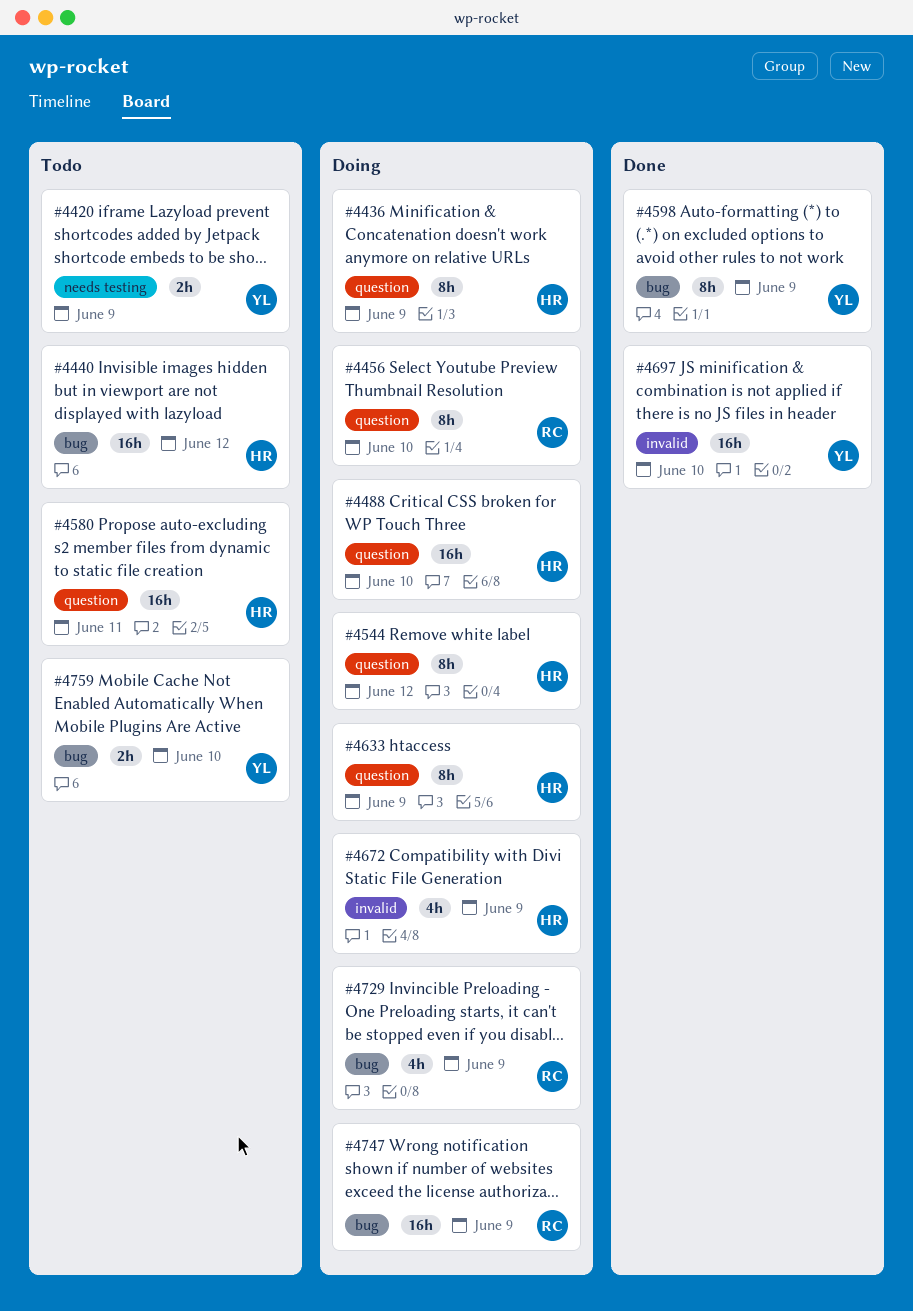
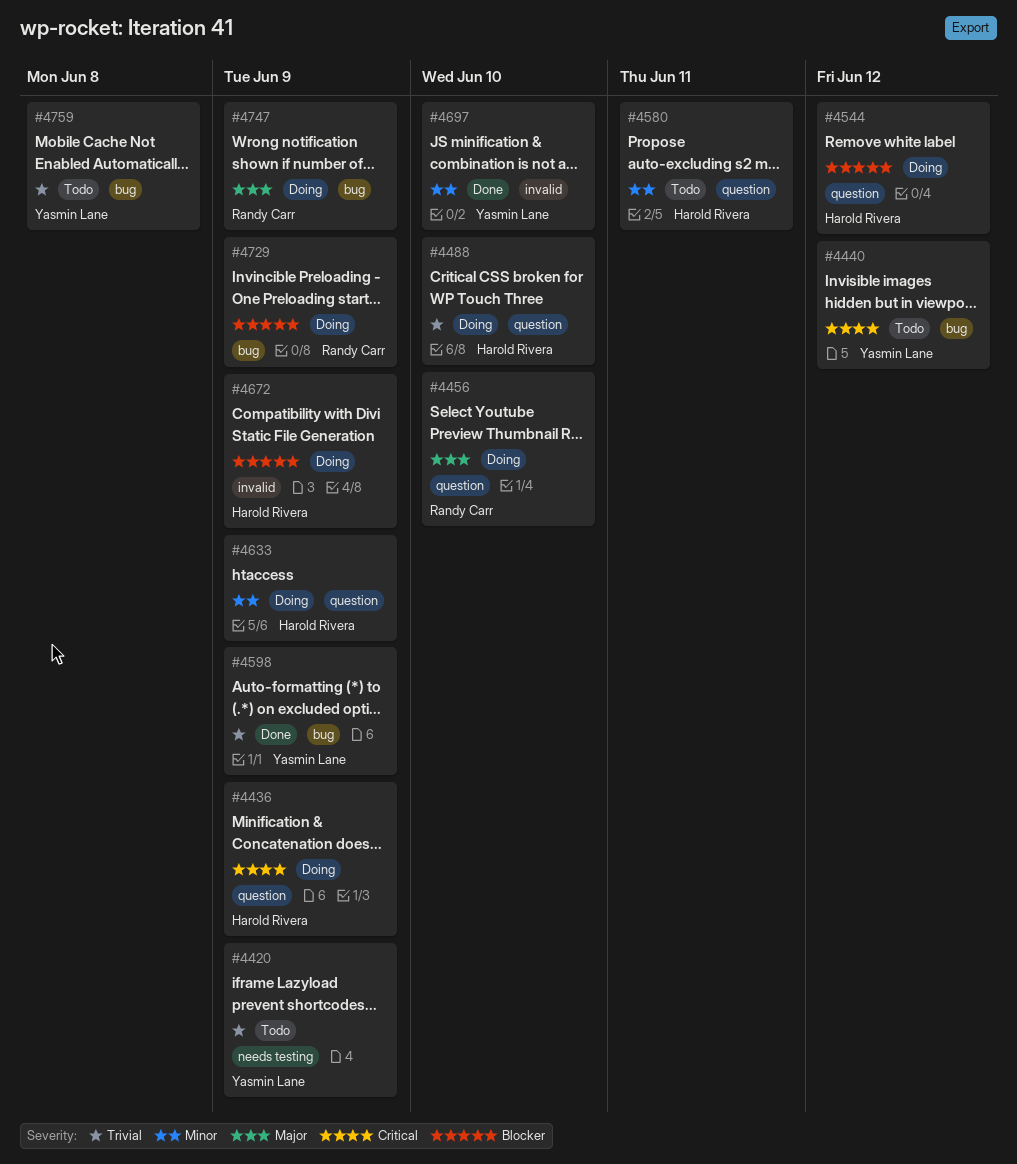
#4440, owner: Harold Rivera -> Yasmin Lane
#4759, due: Jun 10 -> Jun 8

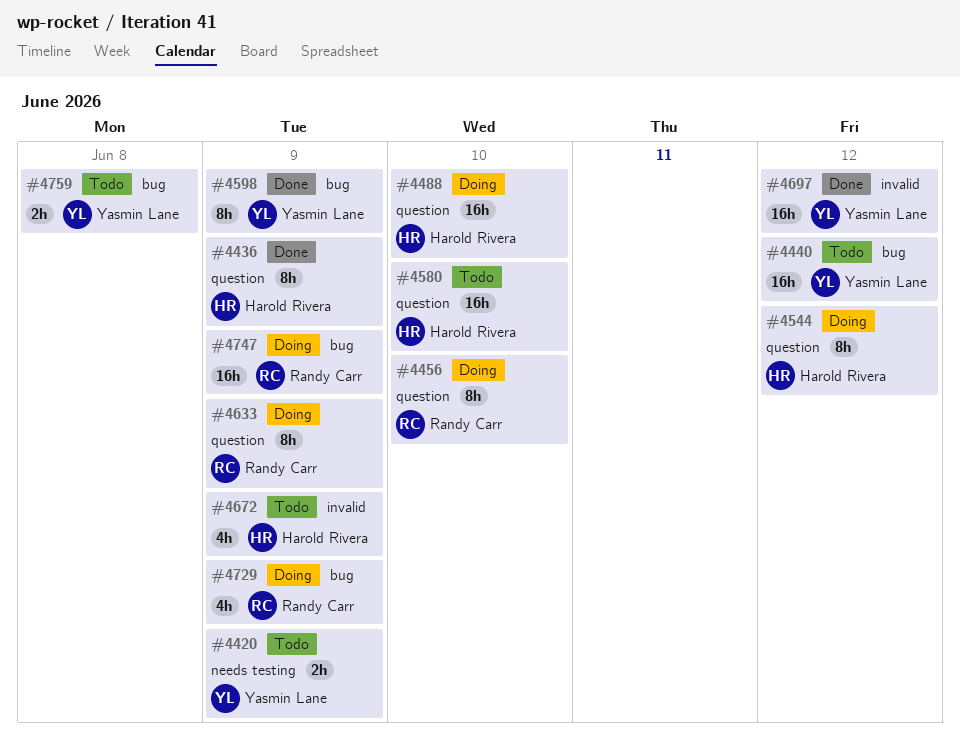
#4436, status: Doing -> Done
#4580, due: Jun 11 -> Jun 10
#4633, owner: Harold Rivera -> Randy Carr
#4672, status: Doing -> Todo
#4697, due: Jun 10 -> Jun 12

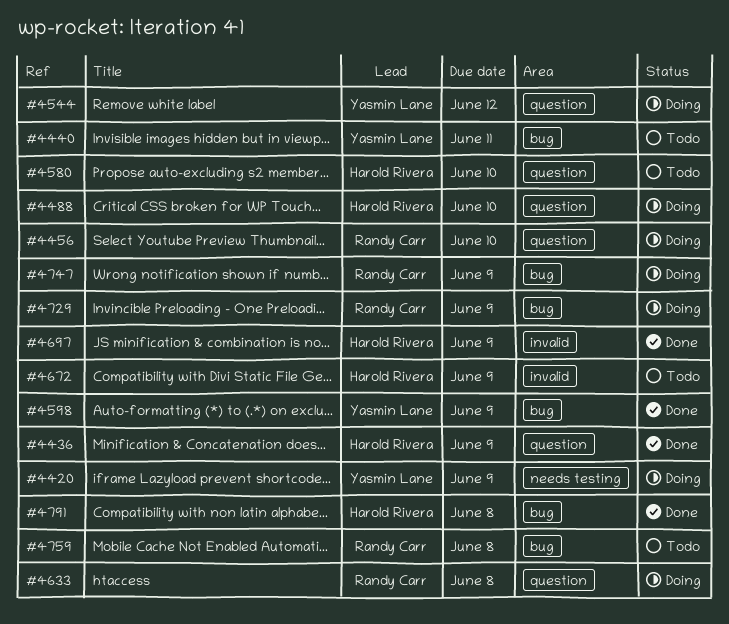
#4420, status: Todo -> Doing
#4440, due: Jun 12 -> Jun 11
#4544, owner: Harold Rivera -> Yasmin Lane
#4633, due: Jun 9 -> Jun 8
#4697, owner: Yasmin Lane -> Harold Rivera
#4697, due: Jun 12 -> Jun 9
#4759, owner: Yasmin Lane -> Randy Carr
#4791: none -> present

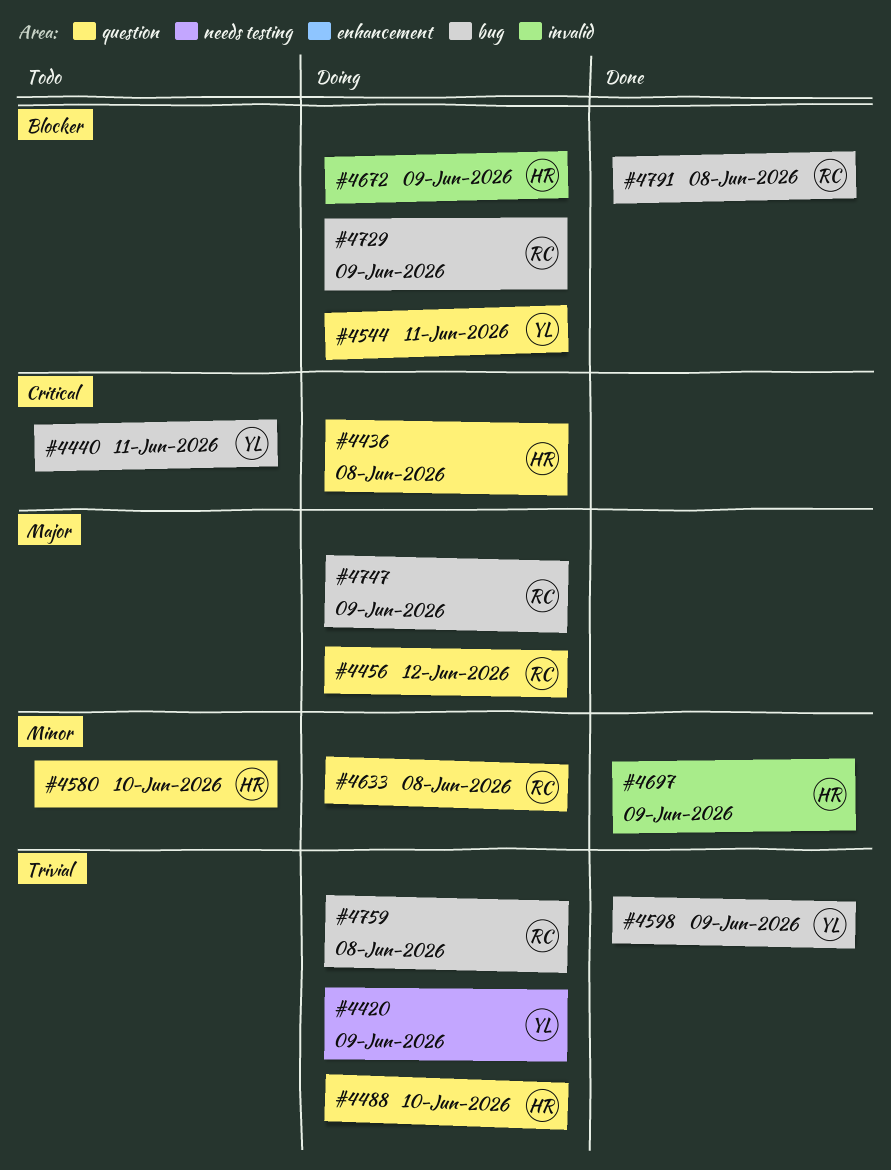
#4436, status: Done -> Doing
#4436, due: Jun 9 -> Jun 8
#4456, due: Jun 10 -> Jun 12
#4544, due: Jun 12 -> Jun 11
#4672, status: Todo -> Doing
#4759, status: Todo -> Doing
#4791, owner: Harold Rivera -> Randy Carr

